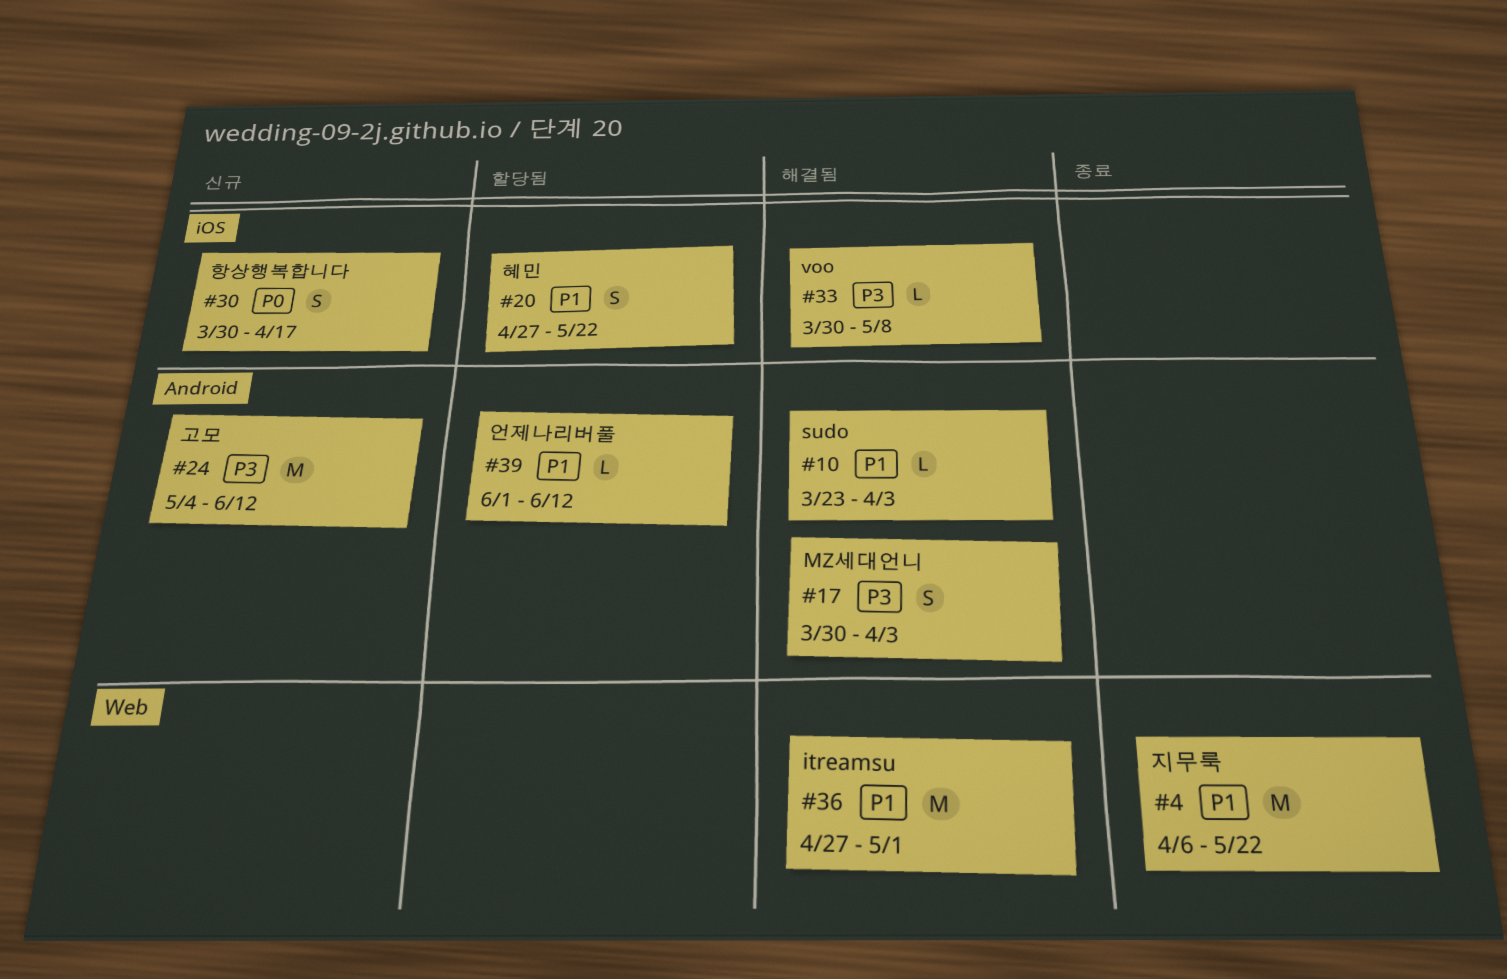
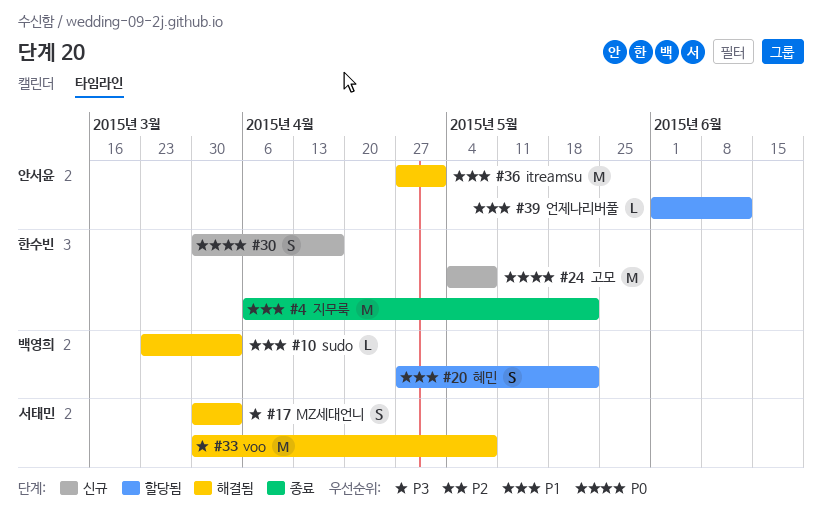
#24, priority: P3 -> P0
#24, due: Jun 12 -> May 8
#33, estimate: L -> M

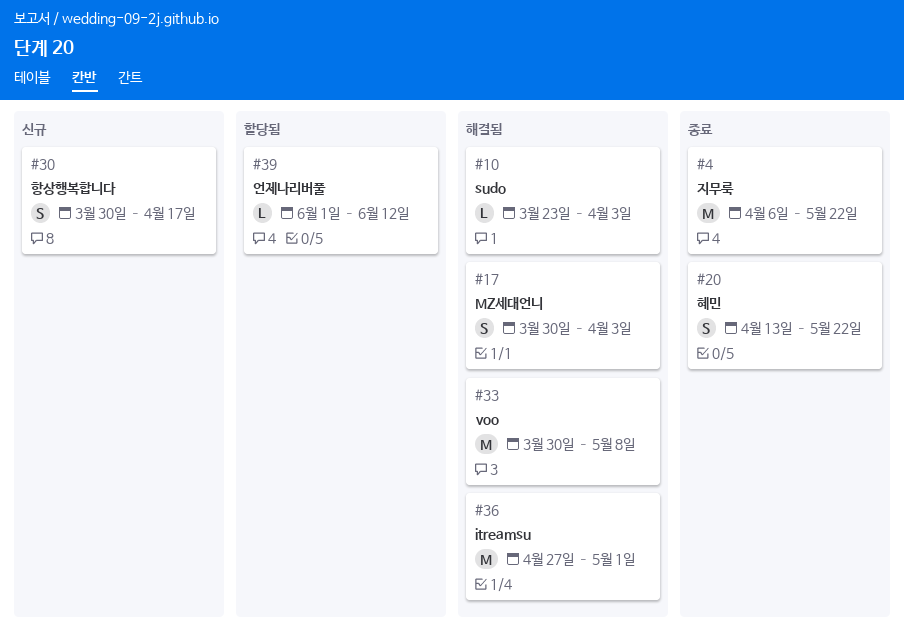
#20, status: 할당됨 -> 종료
#20, start: Apr 27 -> Apr 13
#24: present -> none

